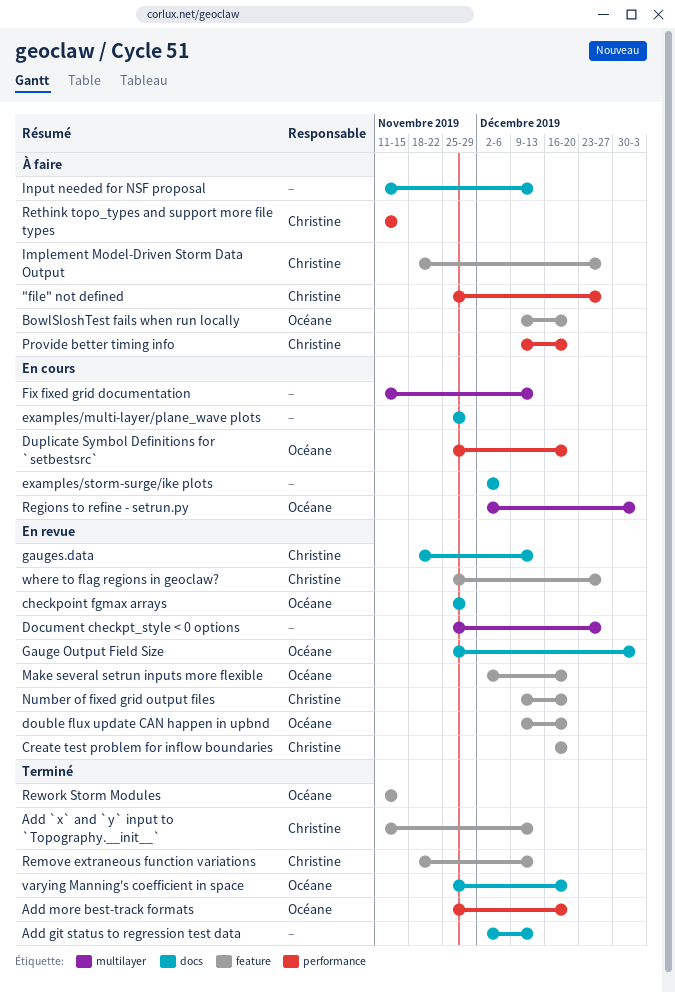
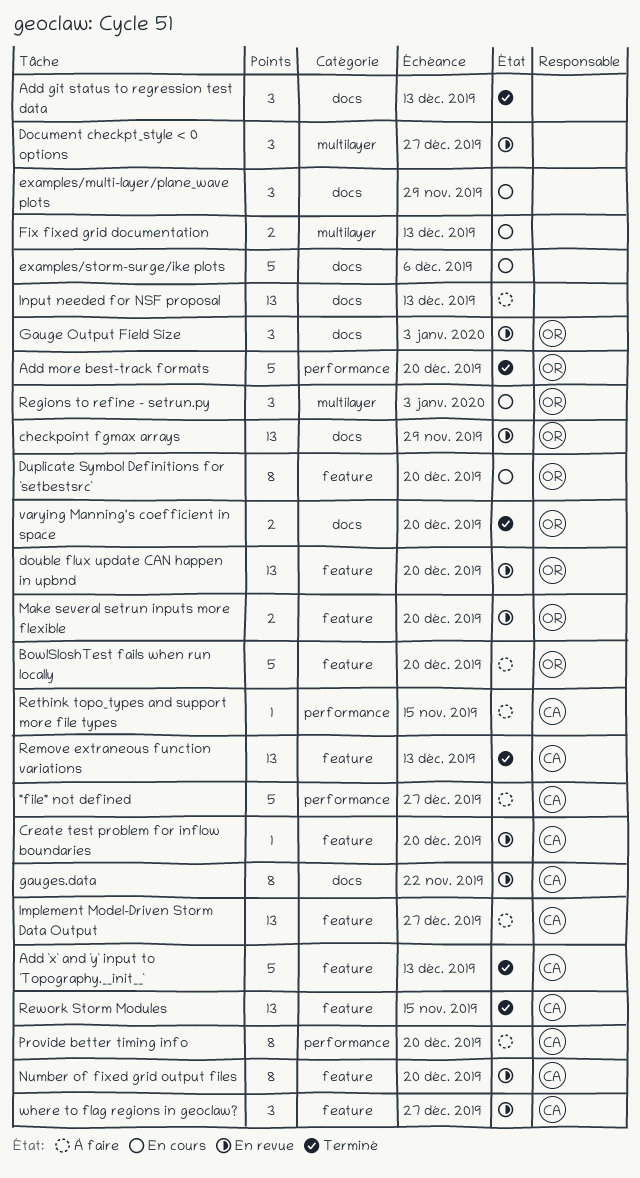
Duplicate Symbol Definitions for `setbestsrc`, label: performance -> feature
gauges.data, due: Dec 13 -> Nov 22
Rework Storm Modules, owner: Océane -> Christine

